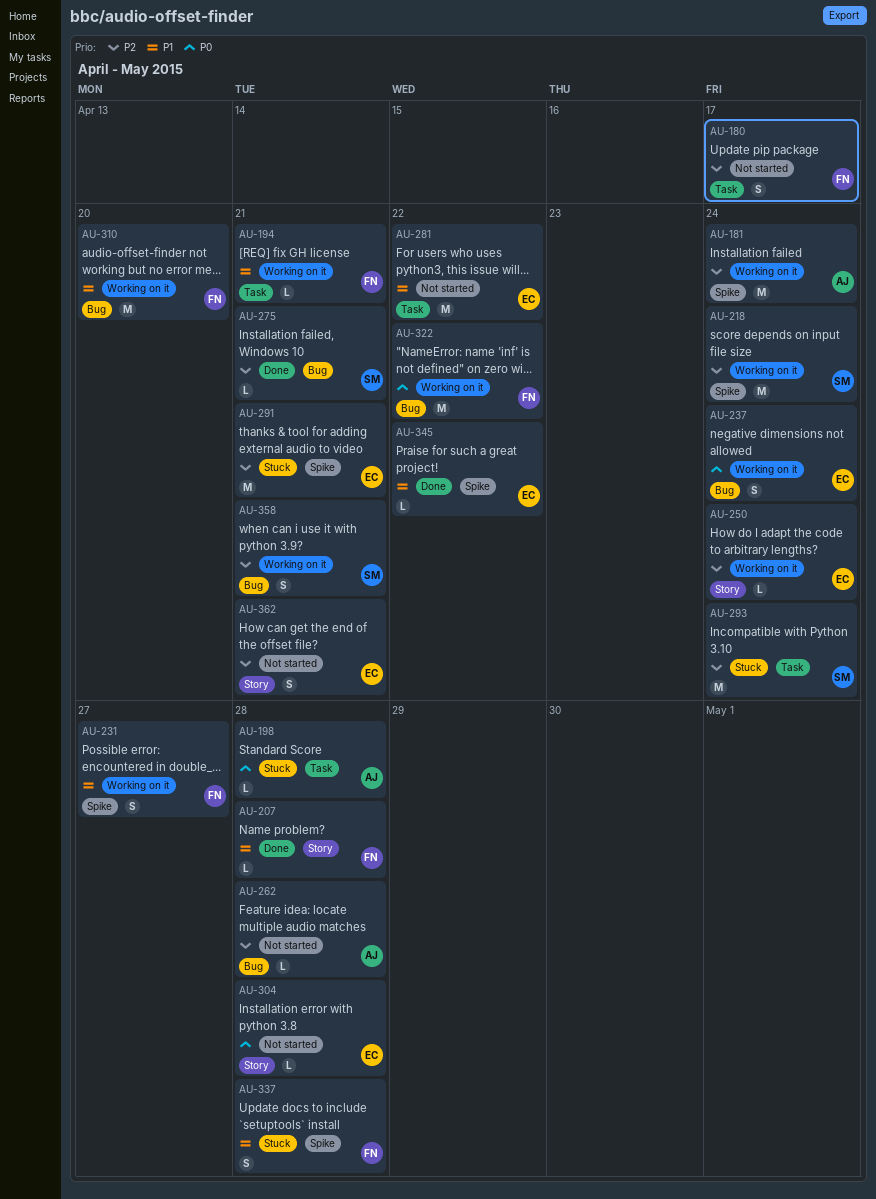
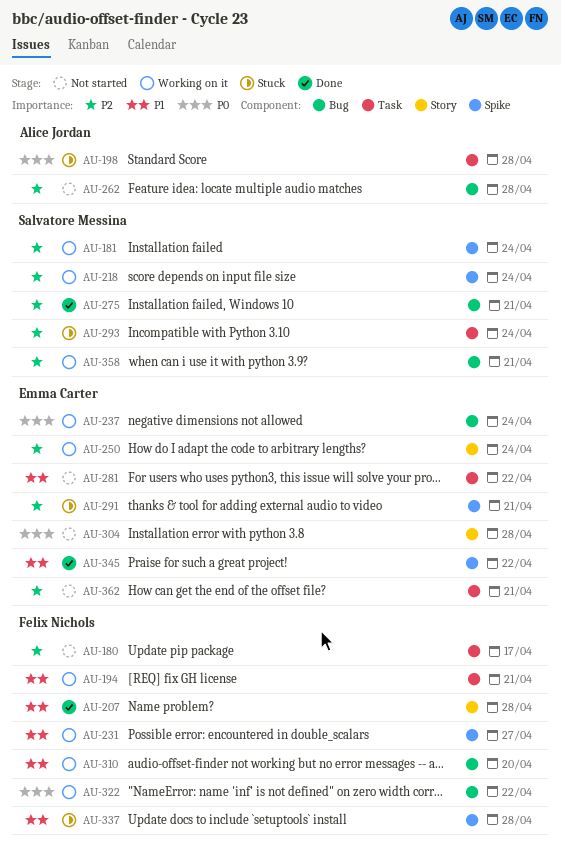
AU-181, owner: Alice Jordan -> Salvatore Messina
AU-362, label: Story -> Task

